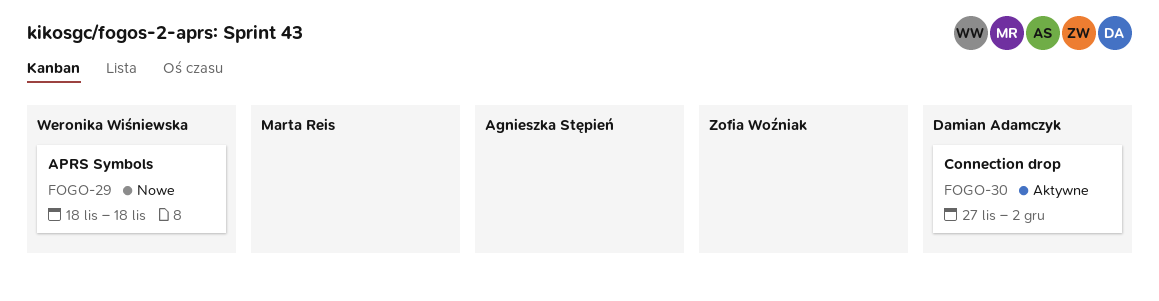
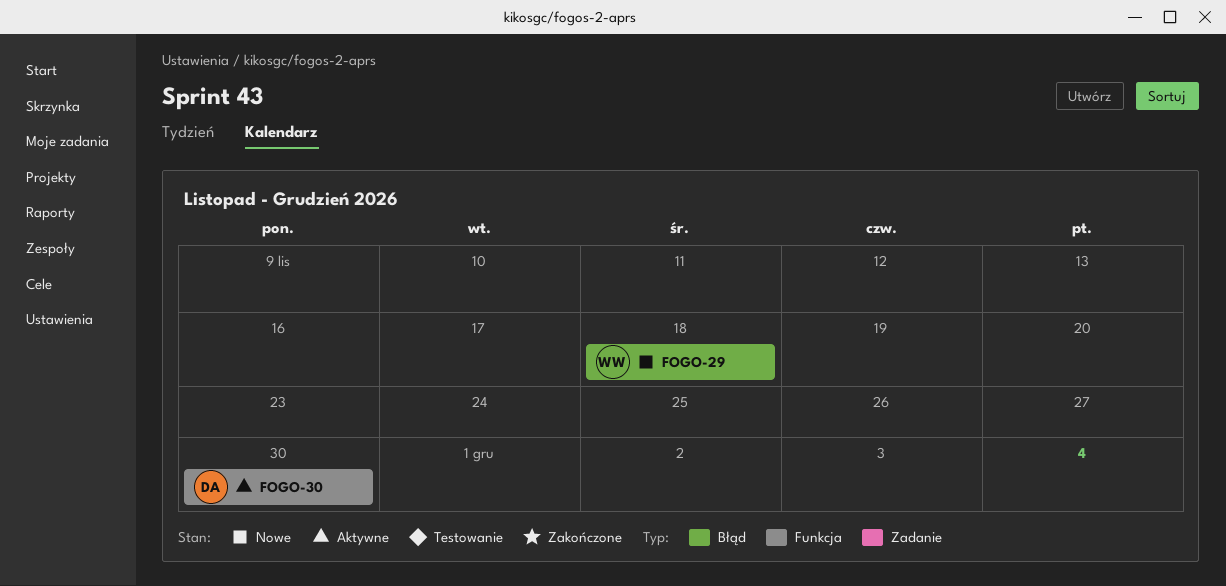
FOGO-30, start: Nov 27 -> Nov 30
FOGO-30, due: Dec 2 -> Nov 30

